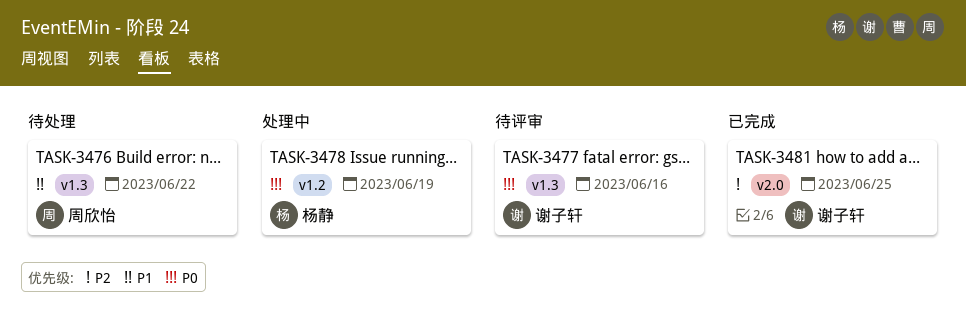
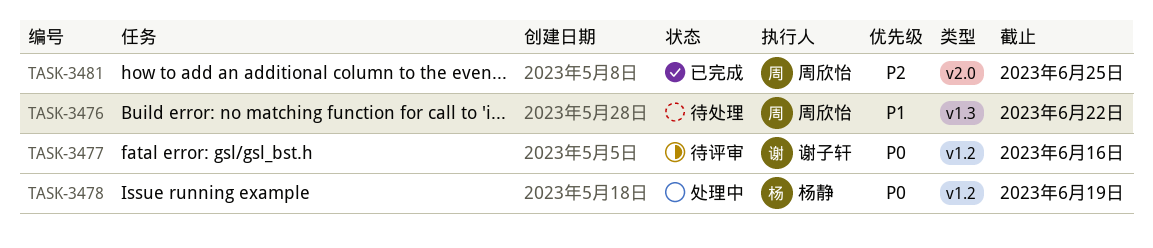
TASK-3477, label: v1.3 -> v1.2
TASK-3481, owner: 谢子轩 -> 周欣怡

